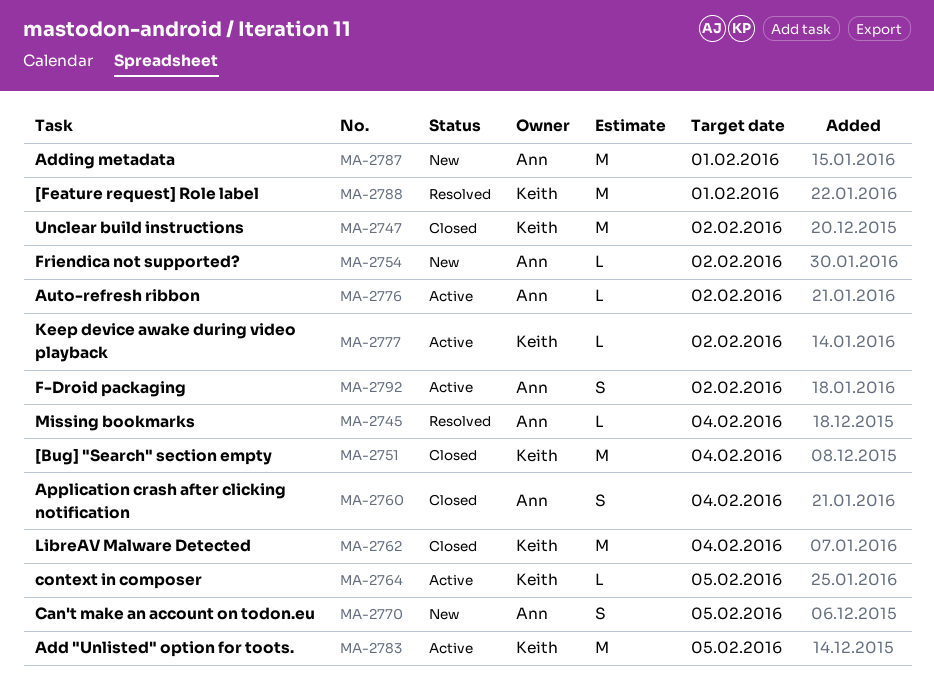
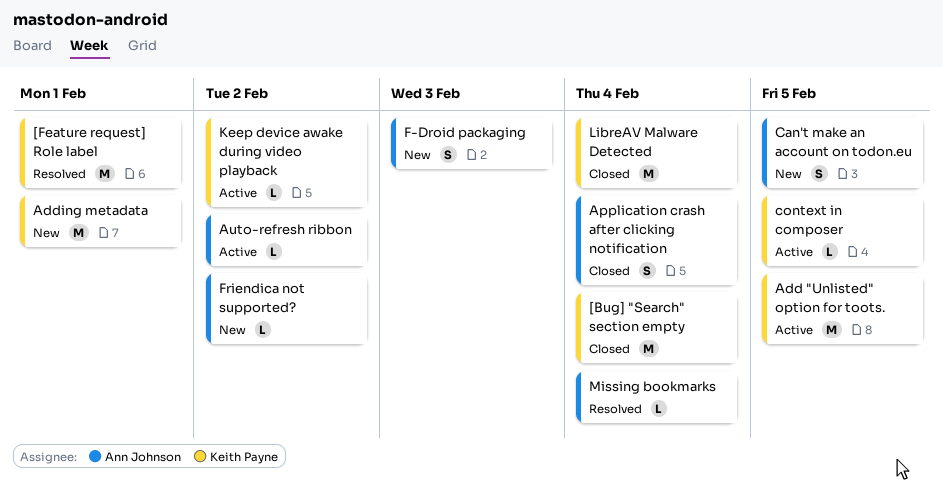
Adding metadata, owner: Ann Johnson -> Keith Payne
F-Droid packaging, status: Active -> New
F-Droid packaging, due: Feb 2 -> Feb 3
Unclear build instructions: present -> none

